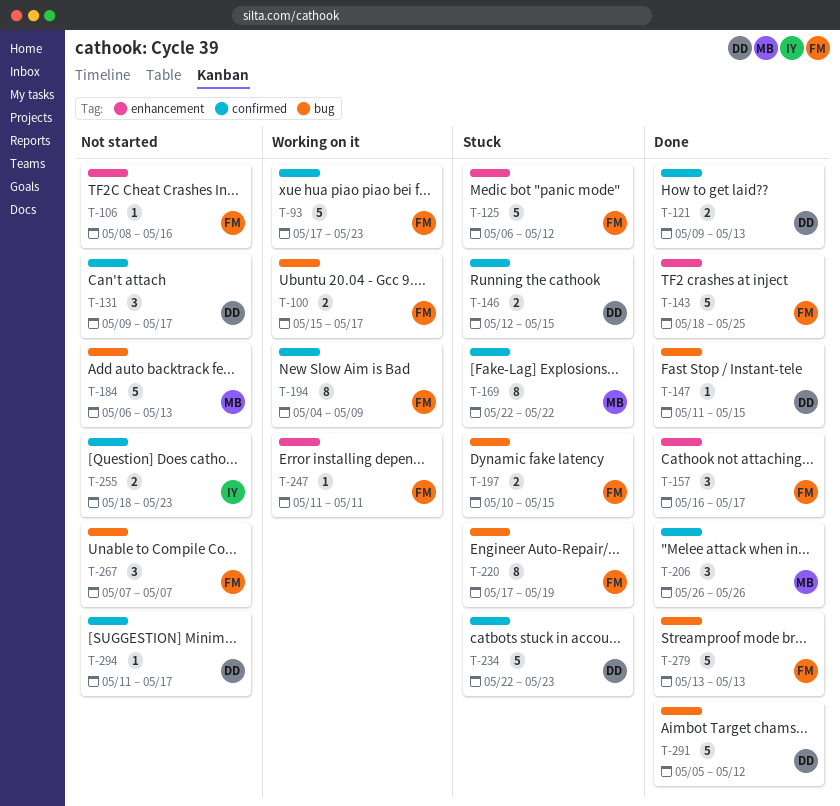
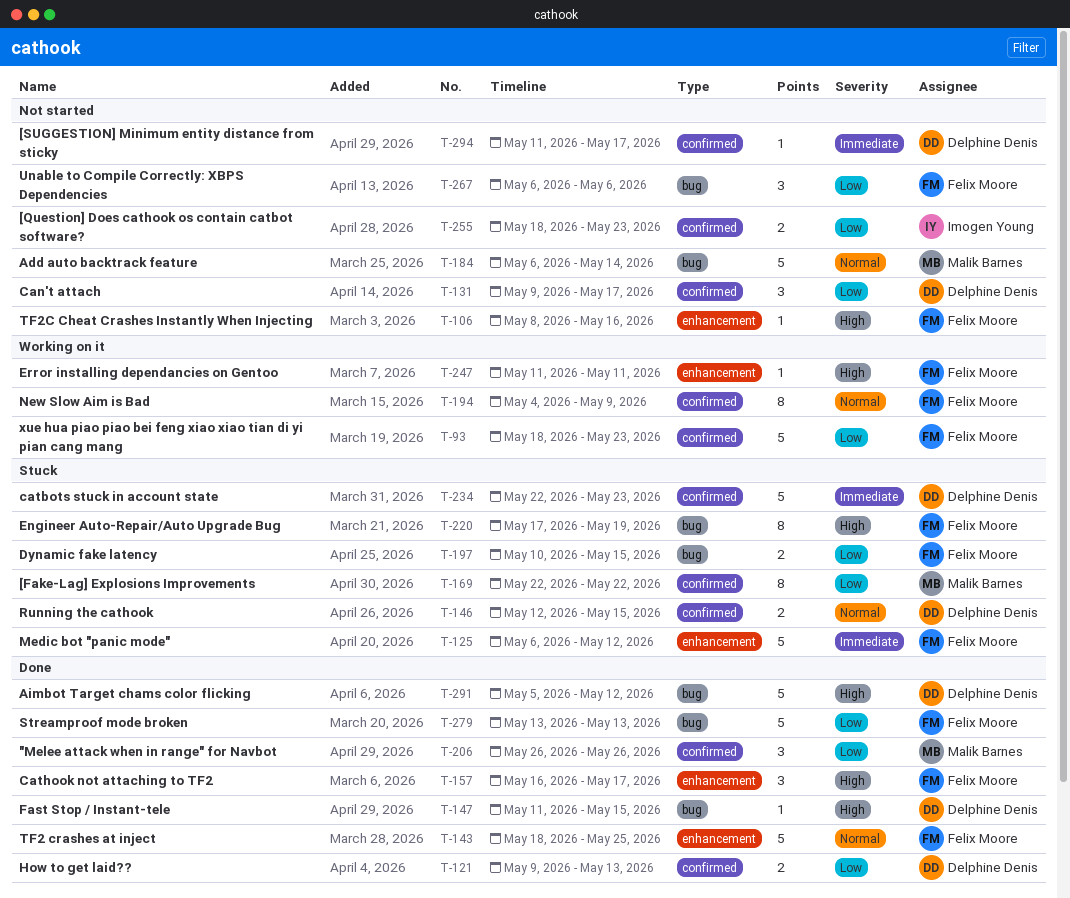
T-93, start: May 17 -> May 18
T-100: present -> none
T-184, due: May 13 -> May 14
T-267, start: May 7 -> May 6
T-267, due: May 7 -> May 6

